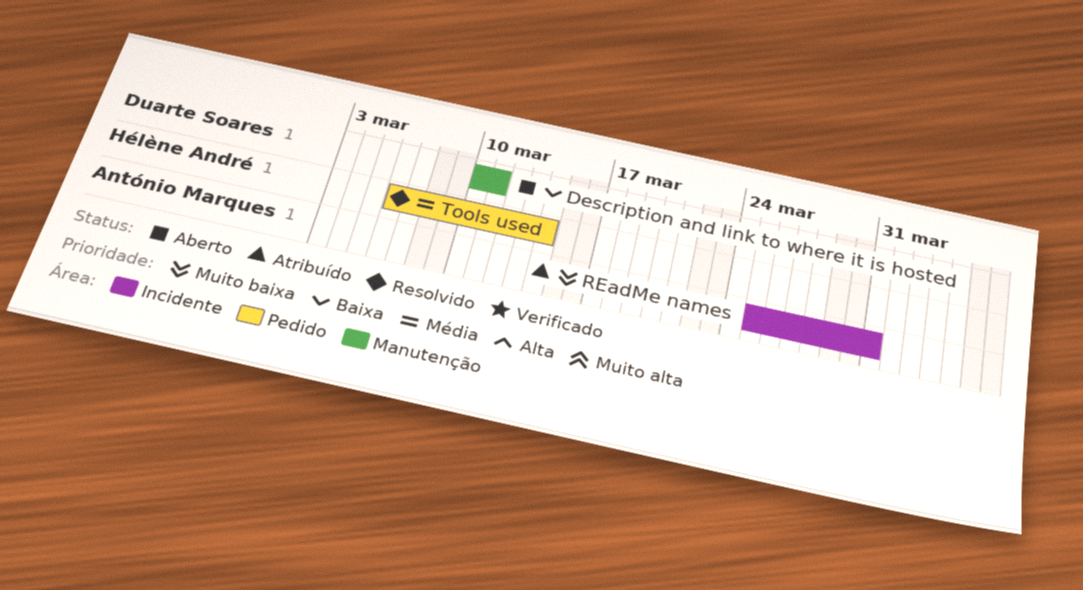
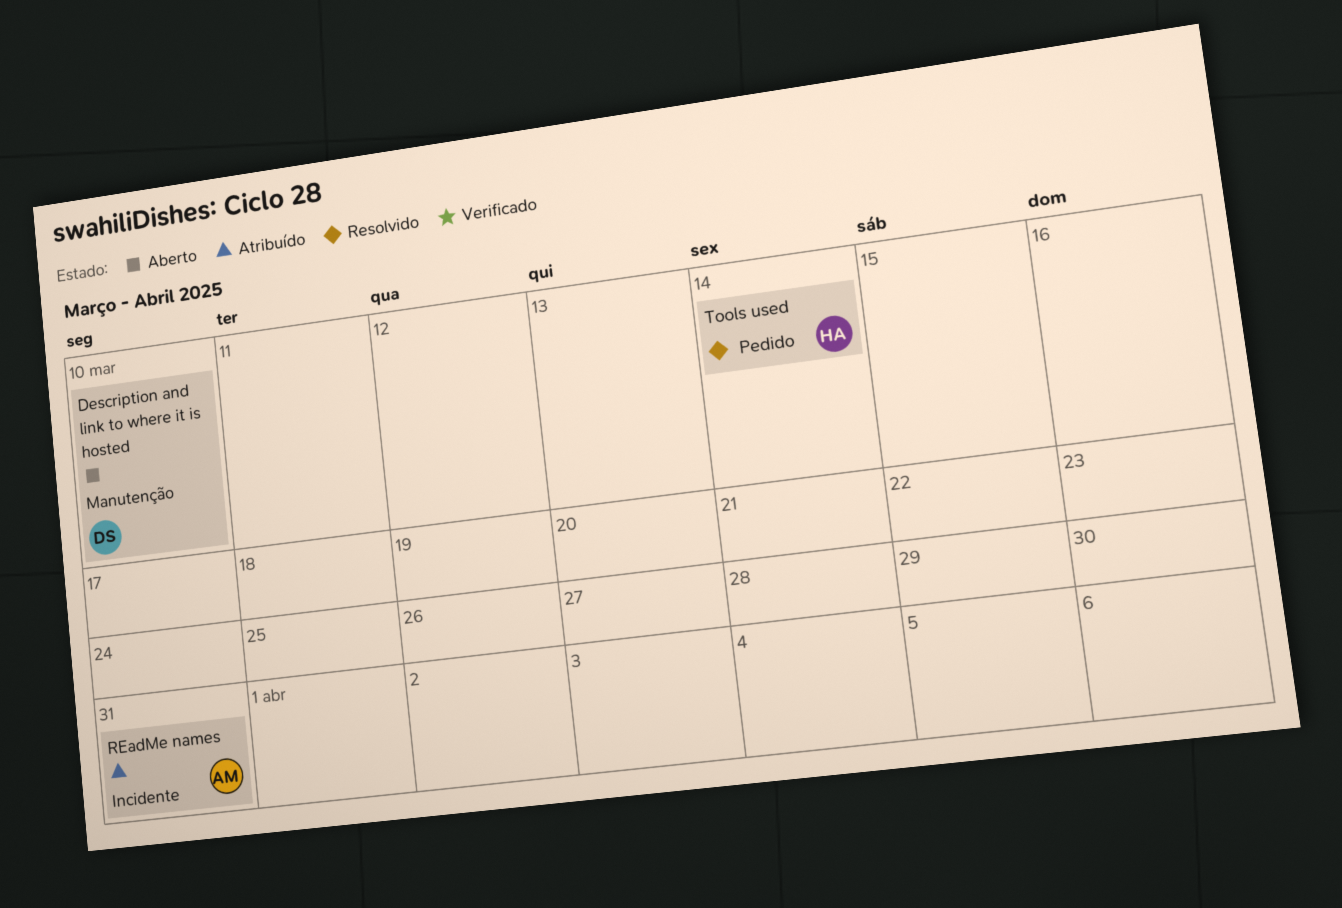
Description and link to where it is hosted, due: Mar 11 -> Mar 10

